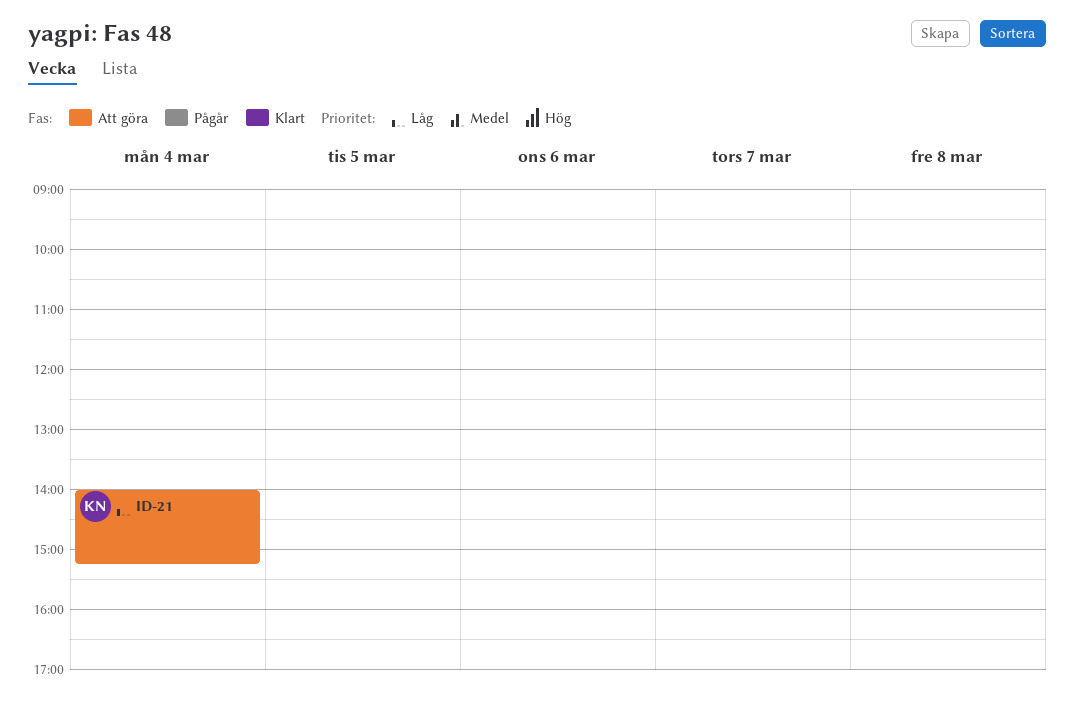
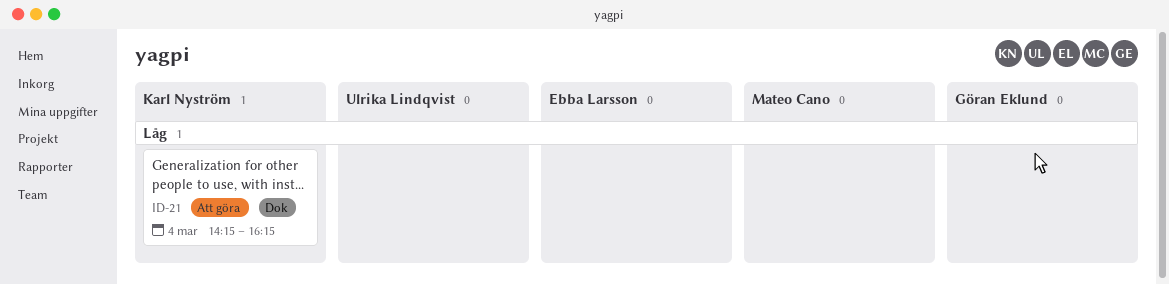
ID-21, begins: 14:00 -> 14:15
ID-21, ends: 15:15 -> 16:15

